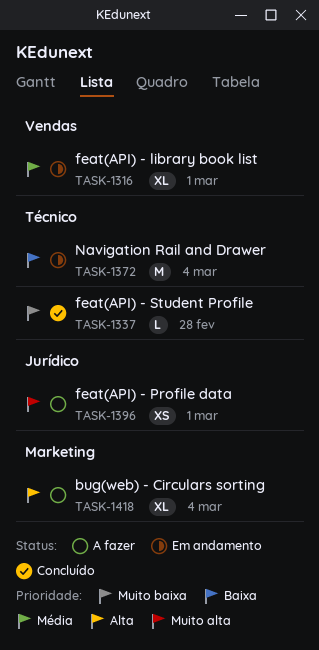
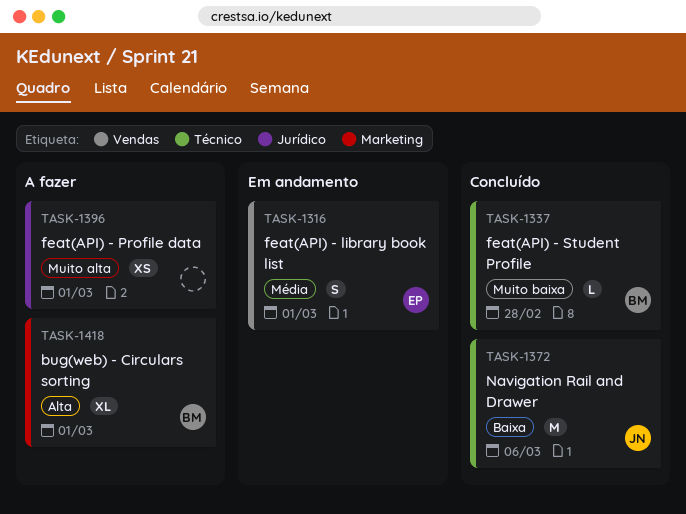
TASK-1316, estimate: XL -> S
TASK-1372, status: Em andamento -> Concluído
TASK-1372, due: Mar 4 -> Mar 6
TASK-1418, due: Mar 4 -> Mar 1

